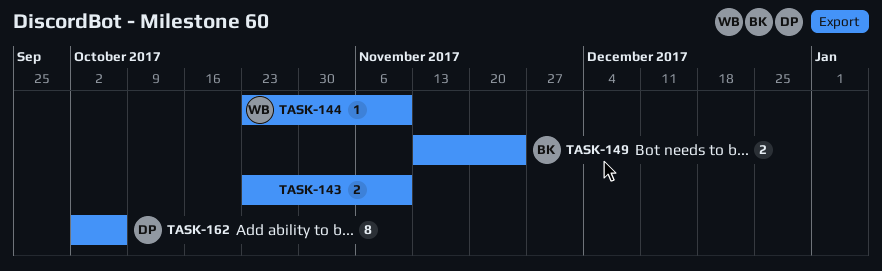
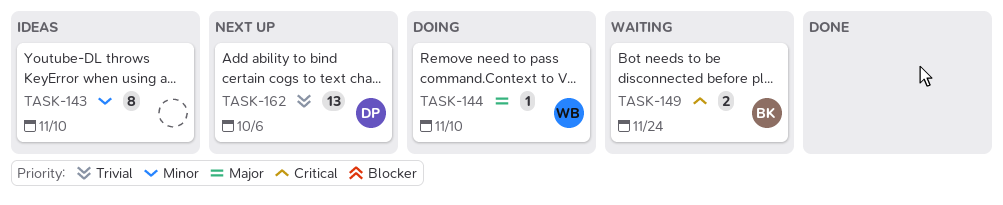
TASK-143, estimate: 2 -> 8
TASK-162, estimate: 8 -> 13

